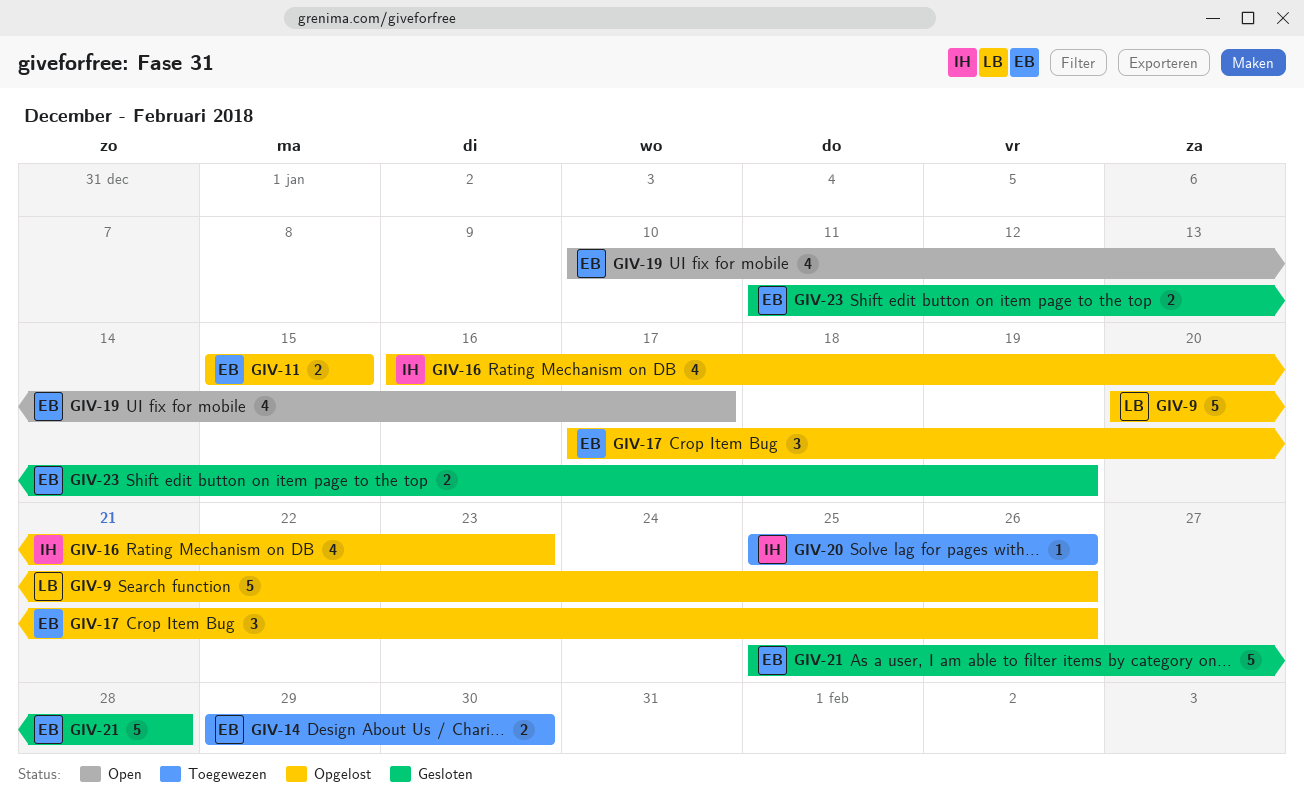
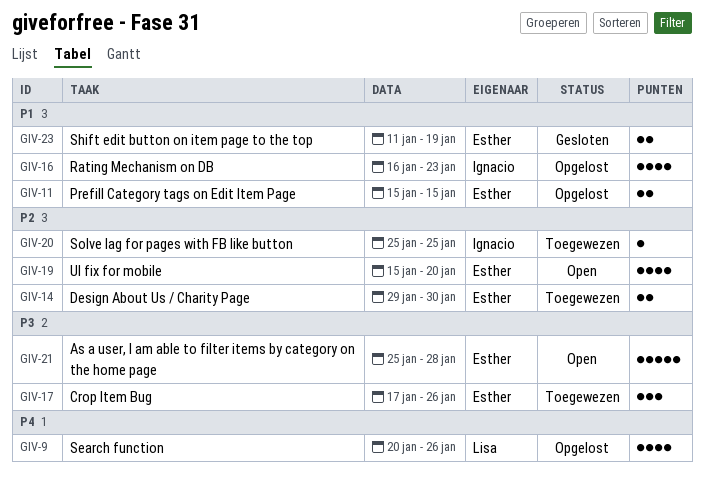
GIV-9, estimate: 5 -> 4
GIV-17, status: Opgelost -> Toegewezen
GIV-19, start: Jan 10 -> Jan 15
GIV-19, due: Jan 17 -> Jan 20
GIV-20, due: Jan 26 -> Jan 25
GIV-21, status: Gesloten -> Open

